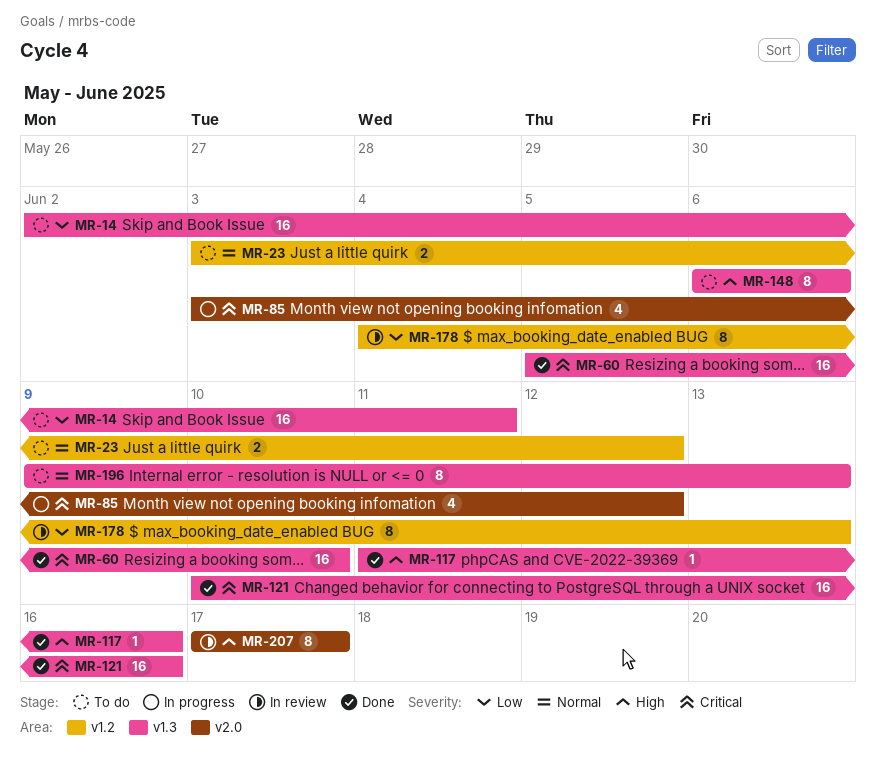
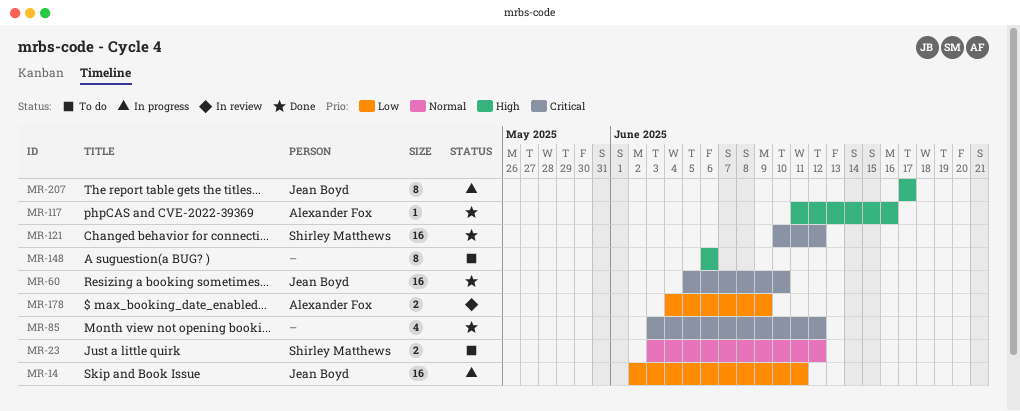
MR-14, status: To do -> In progress
MR-85, status: In progress -> Done
MR-121, due: Jun 16 -> Jun 12
MR-178, estimate: 8 -> 2
MR-178, due: Jun 13 -> Jun 9
MR-196: present -> none
MR-207, status: In review -> In progress

